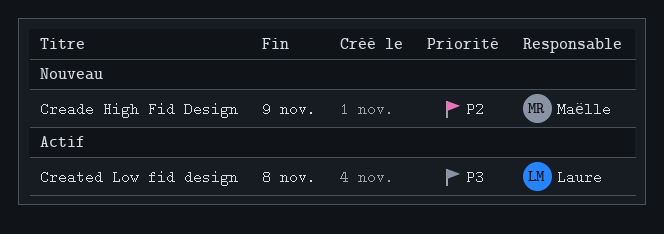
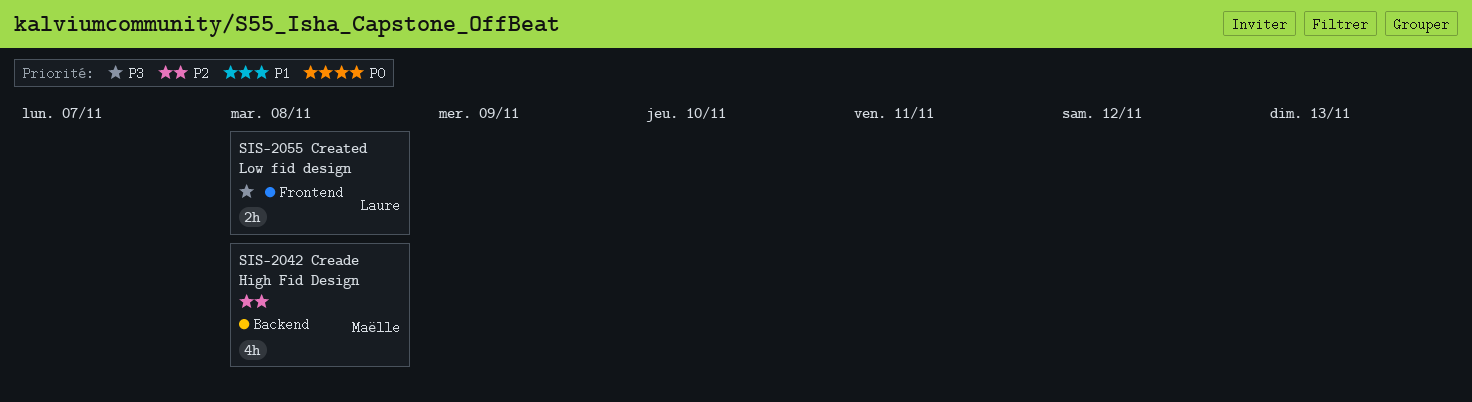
Creade High Fid Design, due: Nov 9 -> Nov 8

